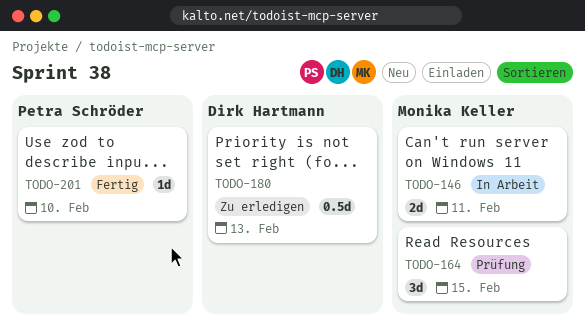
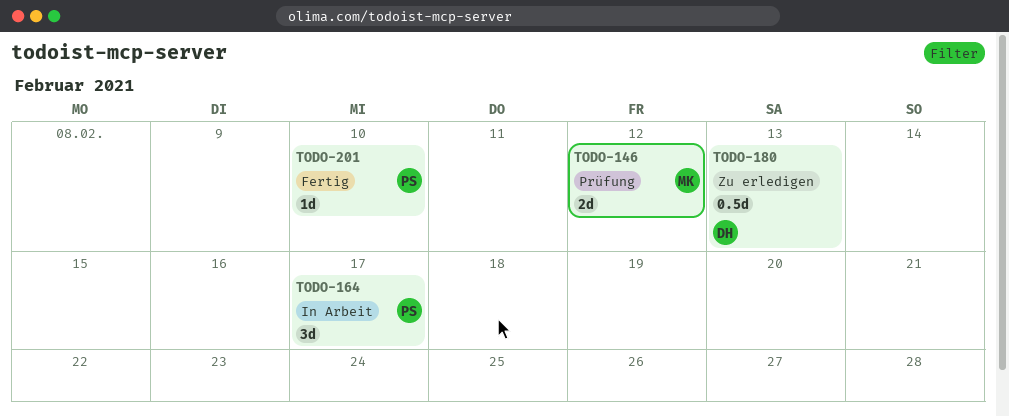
TODO-146, status: In Arbeit -> Prüfung
TODO-146, due: Feb 11 -> Feb 12
TODO-164, status: Prüfung -> In Arbeit
TODO-164, owner: Monika Keller -> Petra Schröder
TODO-164, due: Feb 15 -> Feb 17

